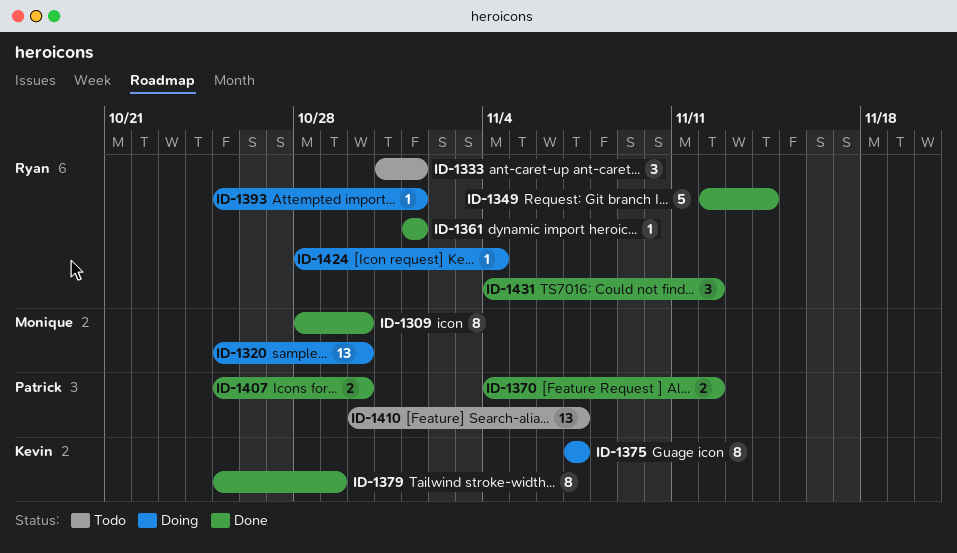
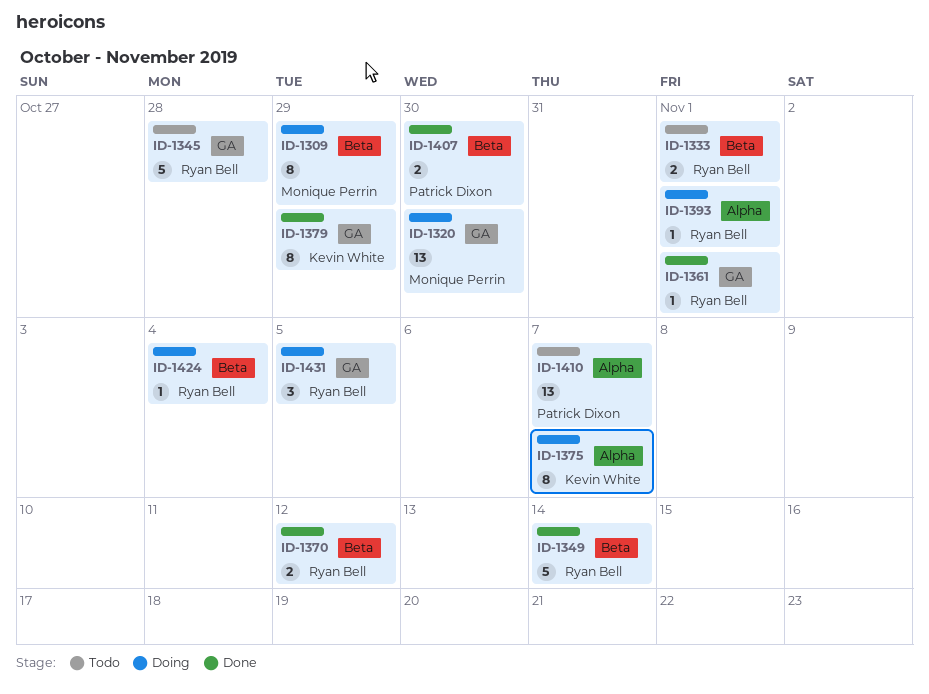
ID-1309, status: Done -> Doing
ID-1309, due: Oct 30 -> Oct 29
ID-1333, estimate: 3 -> 2
ID-1345: none -> present
ID-1370, owner: Patrick Dixon -> Ryan Bell
ID-1431, status: Done -> Doing
ID-1431, due: Nov 12 -> Nov 5

